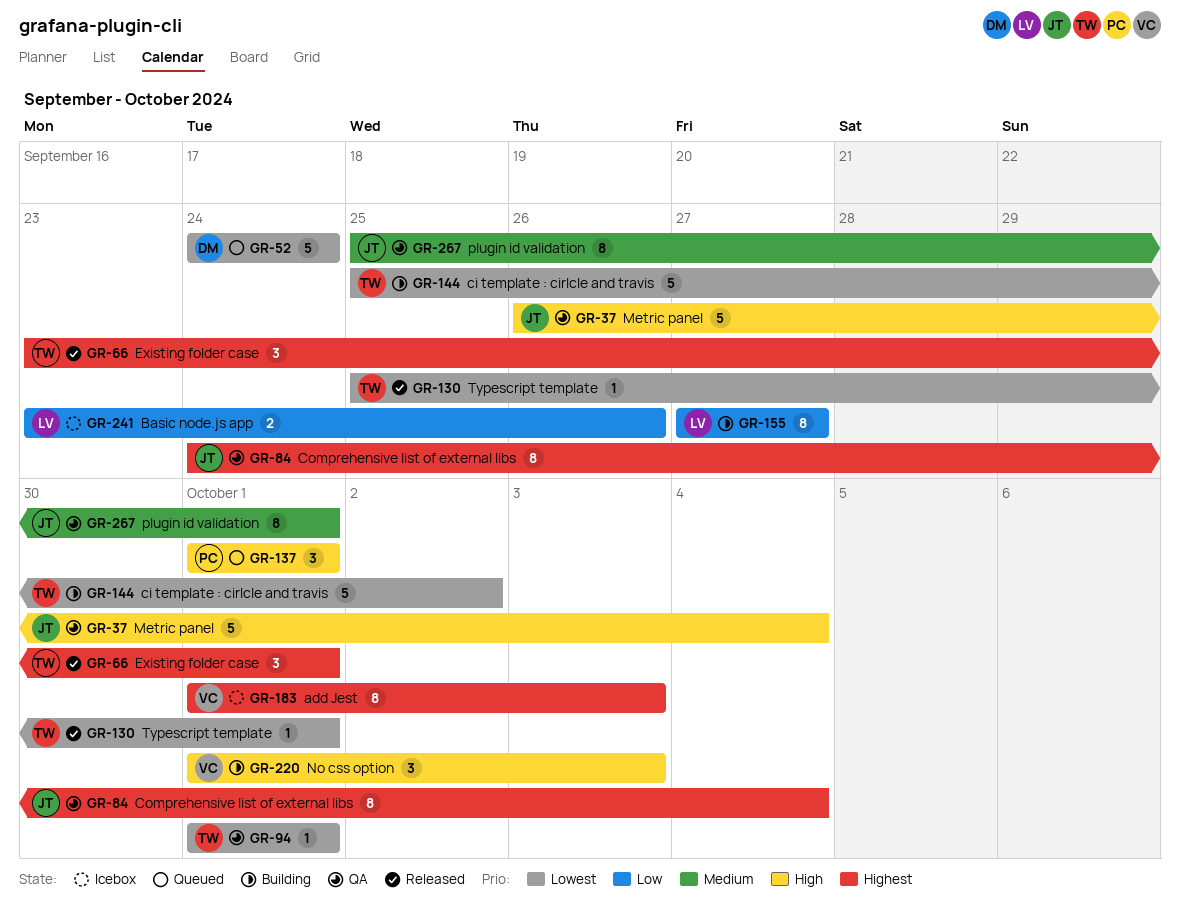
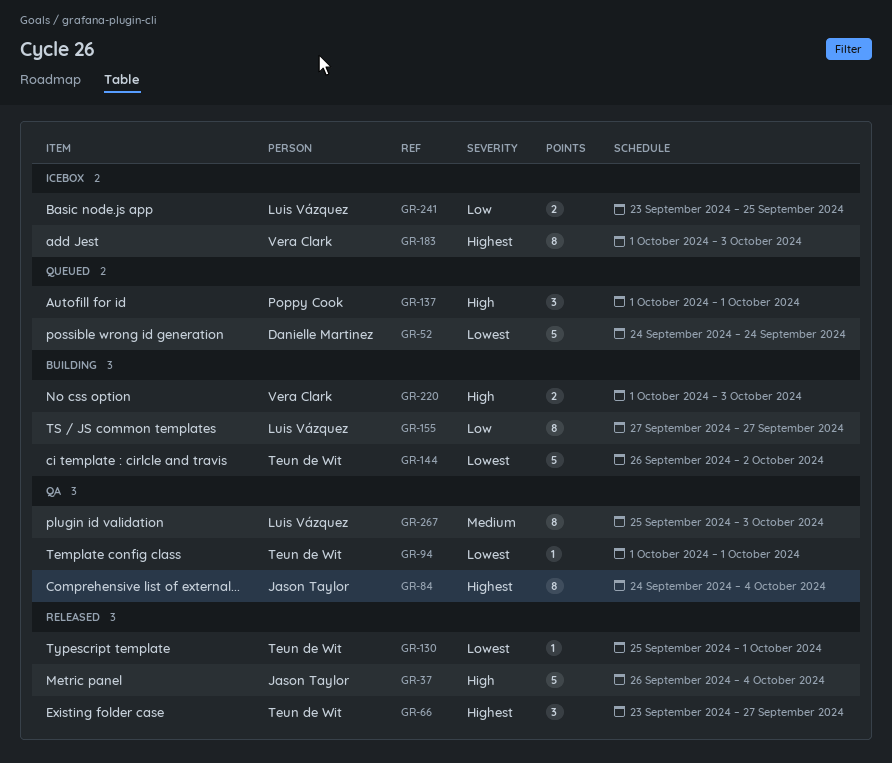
GR-37, status: QA -> Released
GR-66, due: Oct 1 -> Sep 27
GR-144, start: Sep 25 -> Sep 26
GR-220, estimate: 3 -> 2
GR-241, due: Sep 26 -> Sep 25
GR-267, owner: Jason Taylor -> Luis Vázquez
GR-267, due: Oct 1 -> Oct 3

